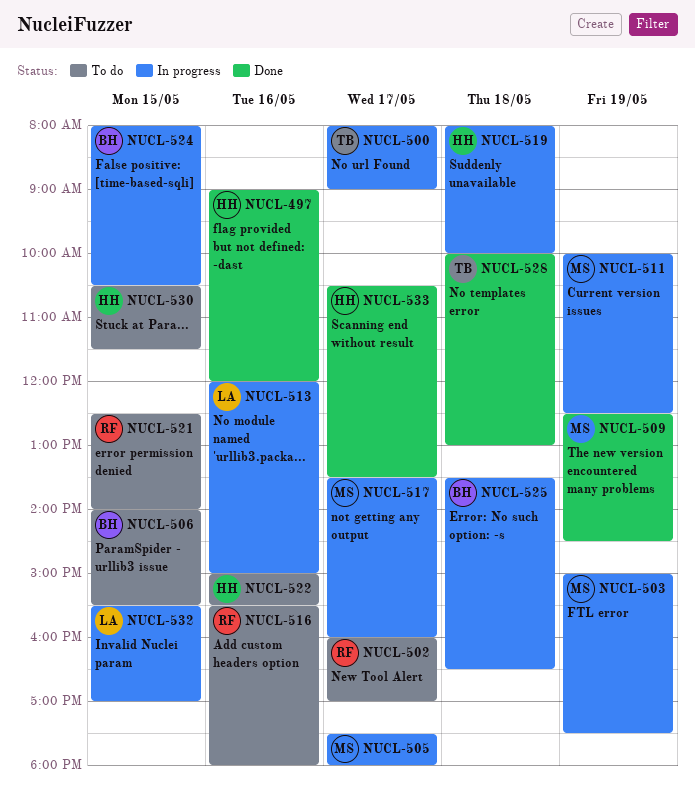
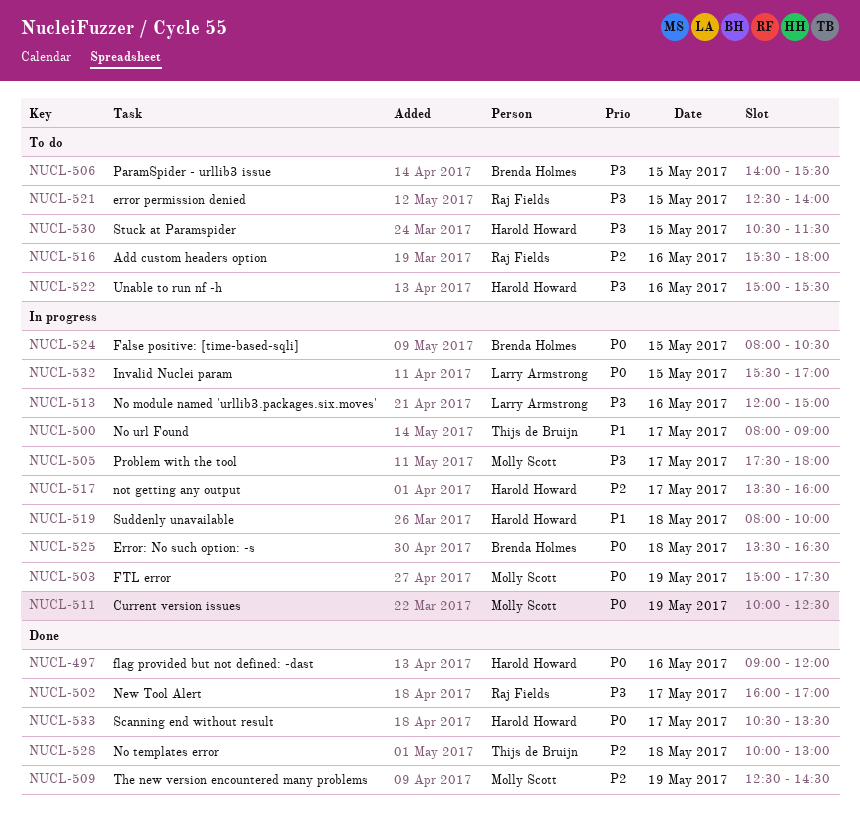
NUCL-502, status: To do -> Done
NUCL-517, owner: Molly Scott -> Harold Howard

